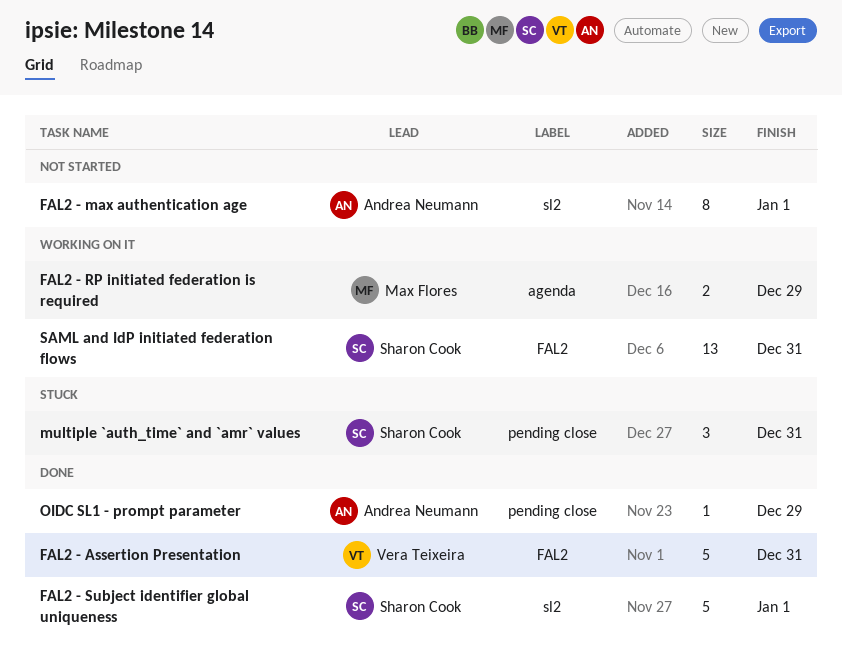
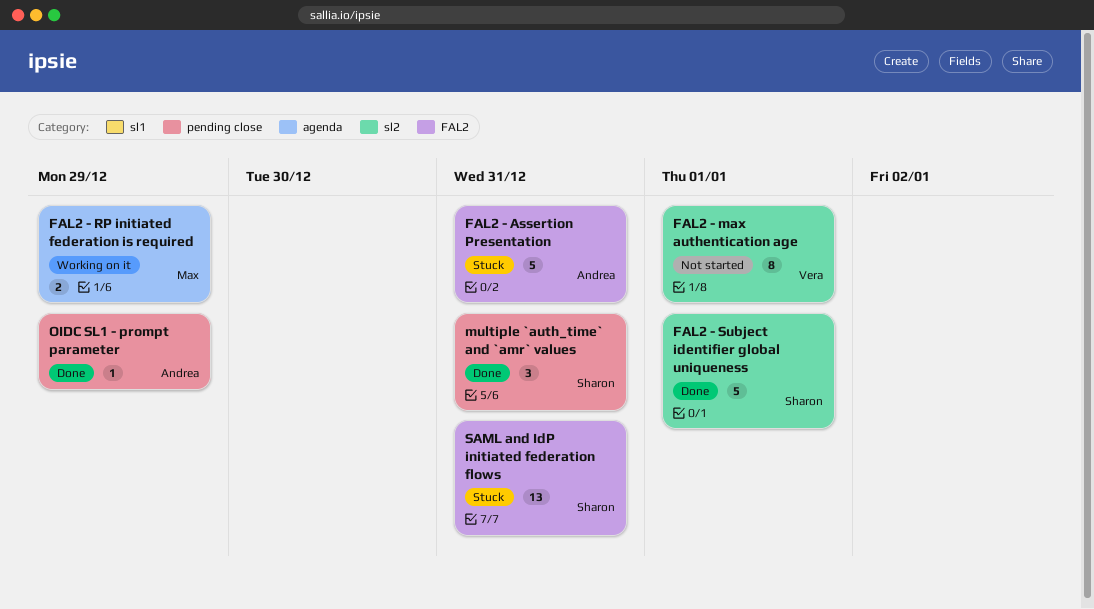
FAL2 - Assertion Presentation, status: Done -> Stuck
FAL2 - Assertion Presentation, owner: Vera Teixeira -> Andrea Neumann
FAL2 - max authentication age, owner: Andrea Neumann -> Vera Teixeira
multiple `auth_time` and `amr` values, status: Stuck -> Done
SAML and IdP initiated federation flows, status: Working on it -> Stuck

